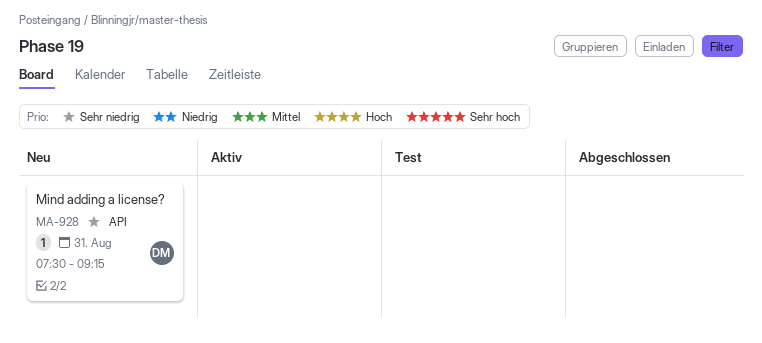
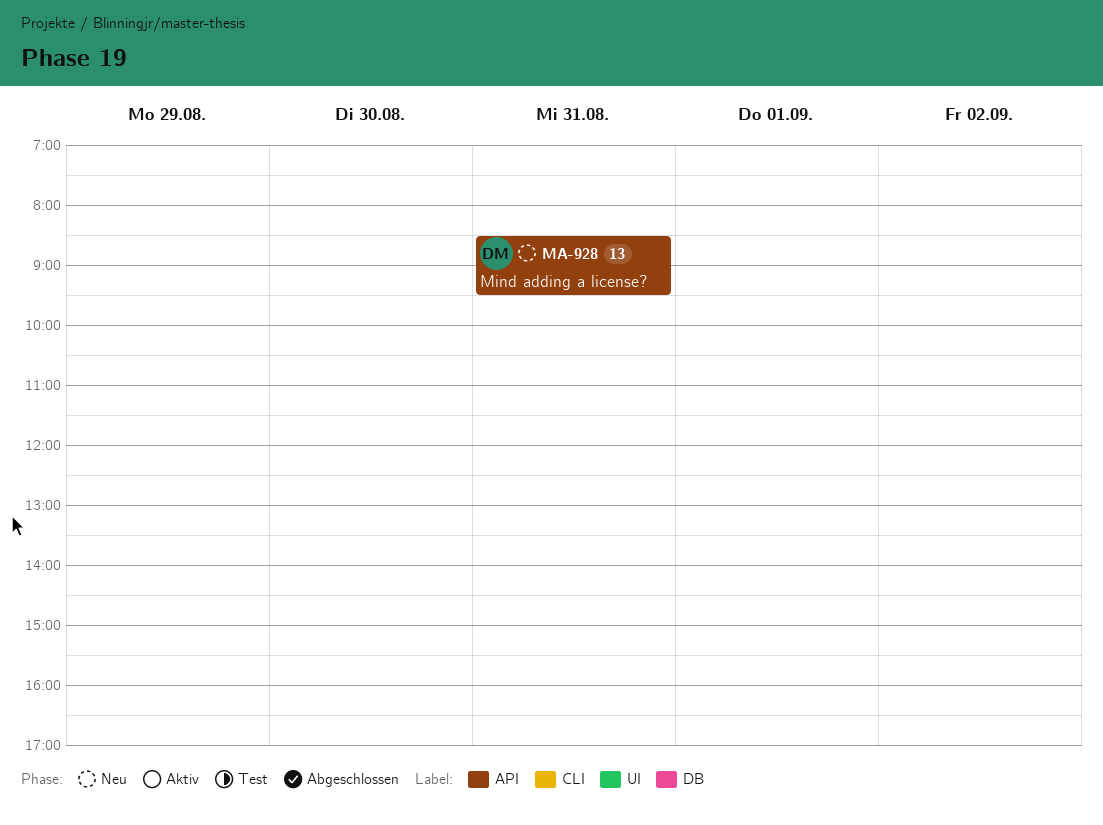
MA-928, estimate: 1 -> 13
MA-928, begins: 07:30 -> 08:30
MA-928, ends: 09:15 -> 09:30

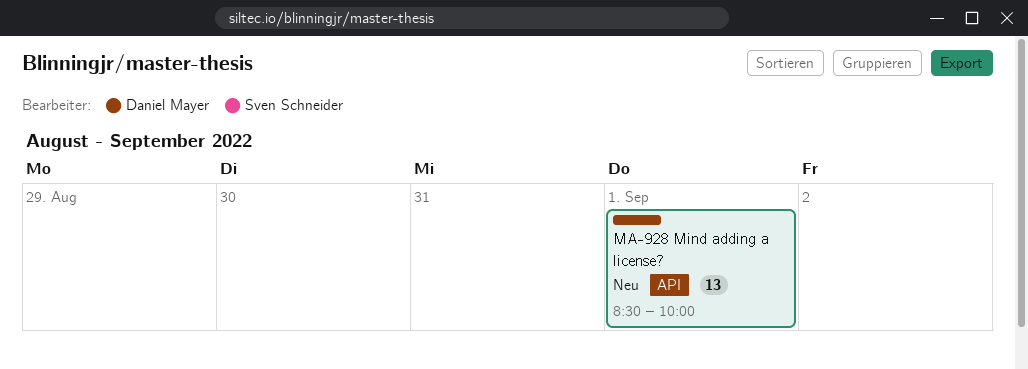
MA-928, day: Aug 31 -> Sep 1
MA-928, ends: 09:30 -> 10:00

